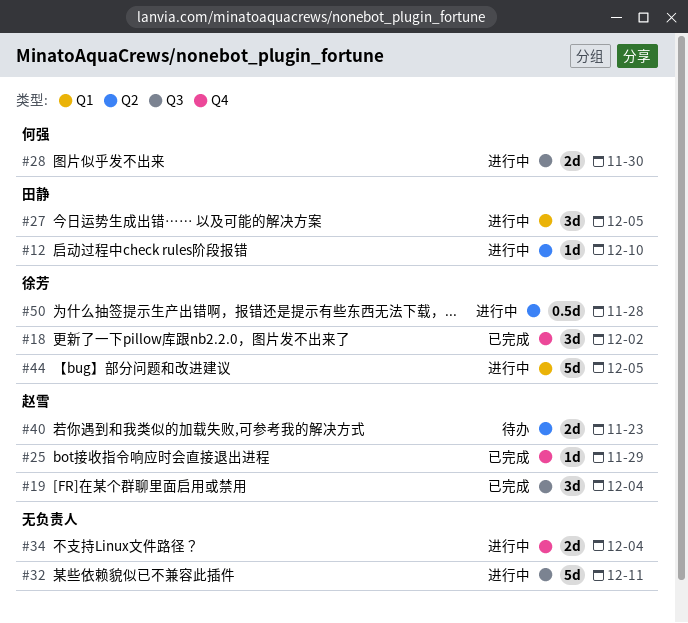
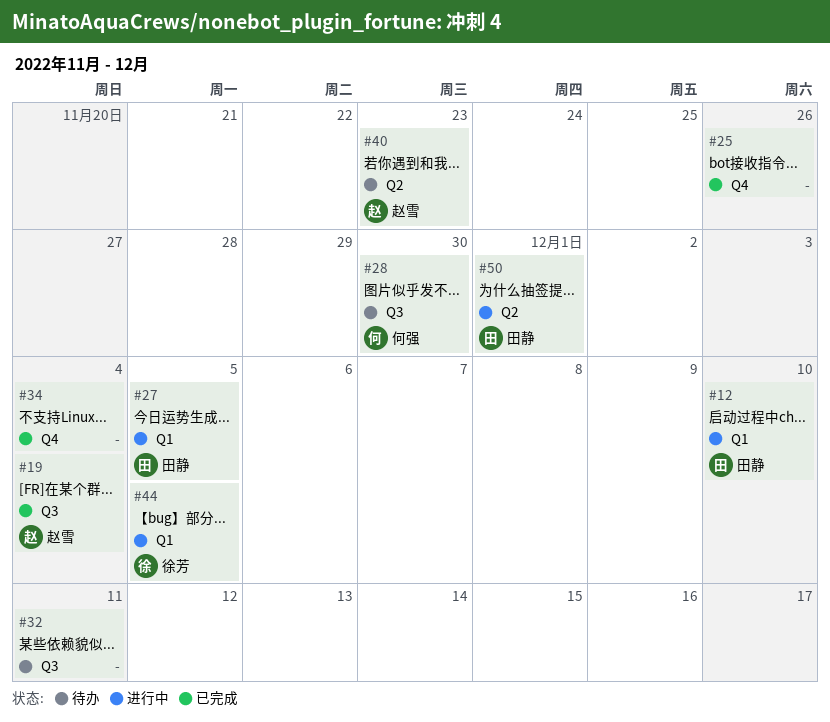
#12, label: Q2 -> Q1
#18: present -> none
#25, owner: 赵雪 -> none
#25, due: Nov 29 -> Nov 26
#28, status: 进行中 -> 待办
#32, status: 进行中 -> 待办
#34, status: 进行中 -> 已完成
#50, owner: 徐芳 -> 田静
#50, due: Nov 28 -> Dec 1

